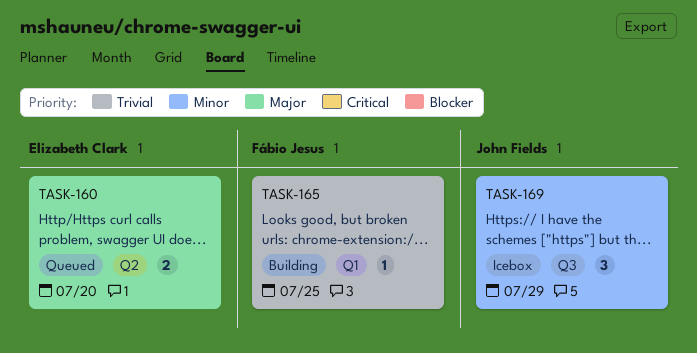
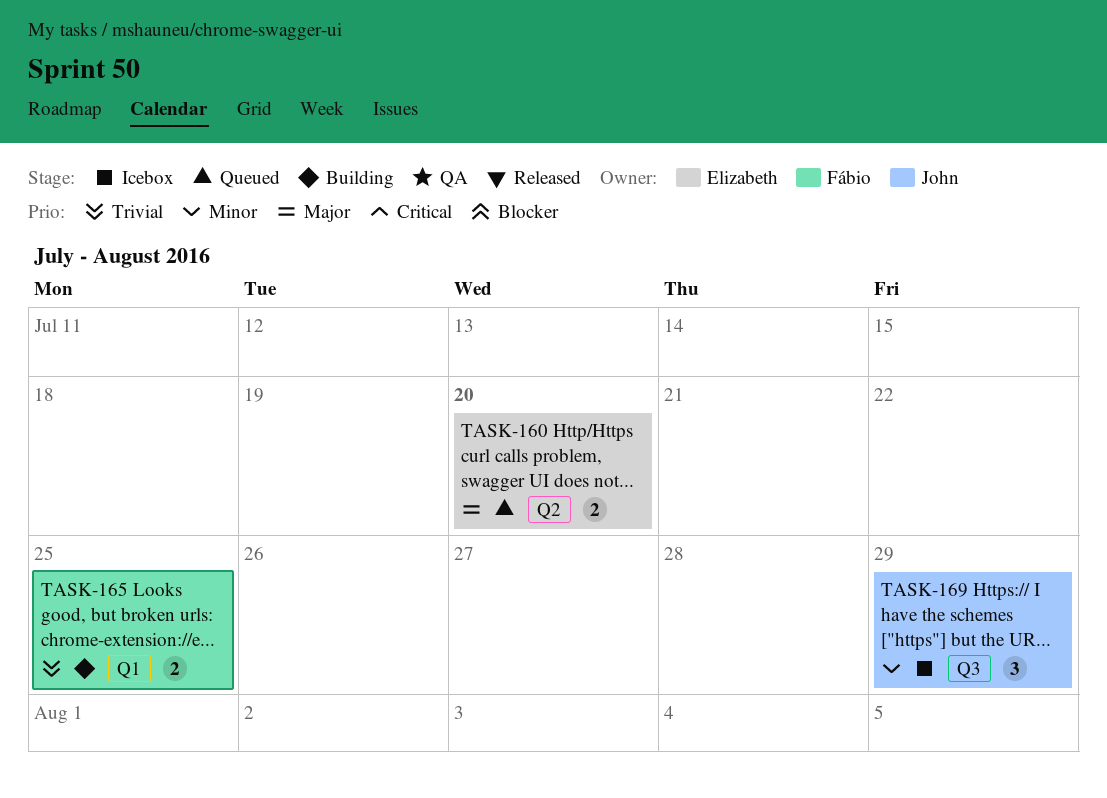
TASK-165, estimate: 1 -> 2

